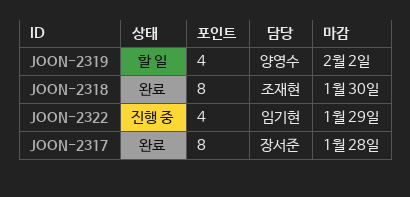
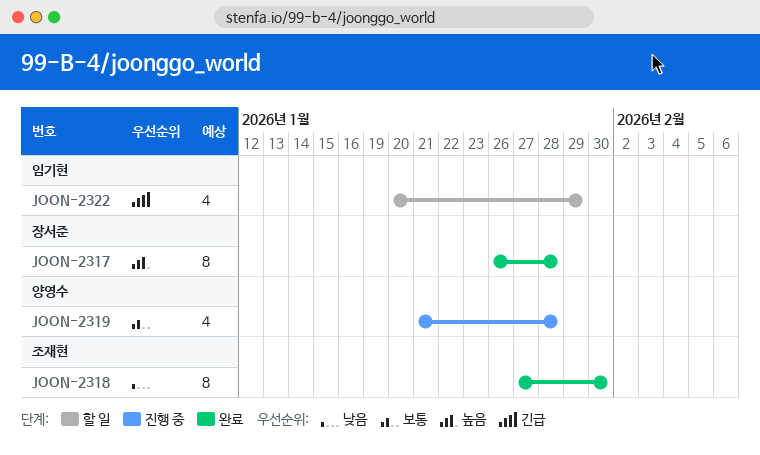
JOON-2319, status: 할 일 -> 진행 중
JOON-2319, due: Feb 2 -> Jan 28
JOON-2322, status: 진행 중 -> 할 일

